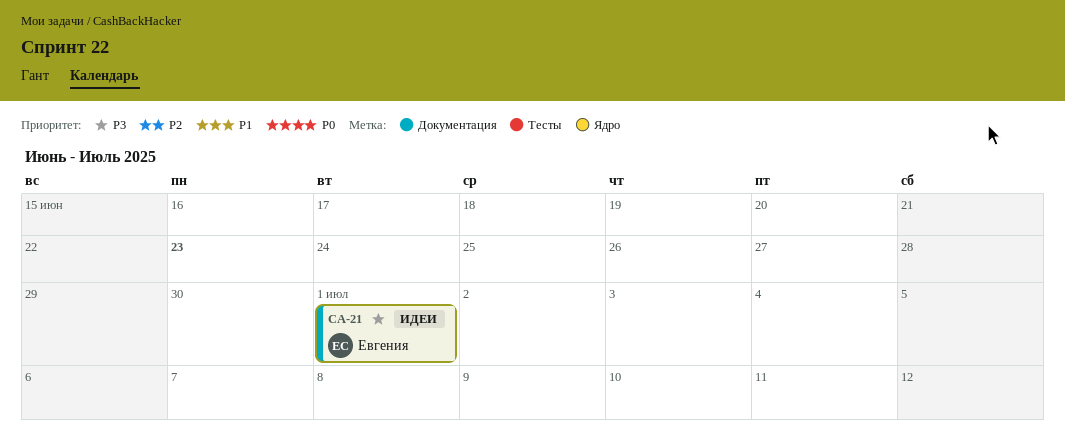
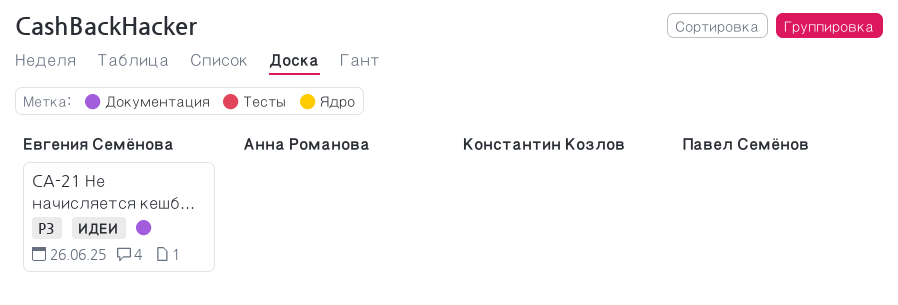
CA-21, due: Jul 1 -> Jun 26

